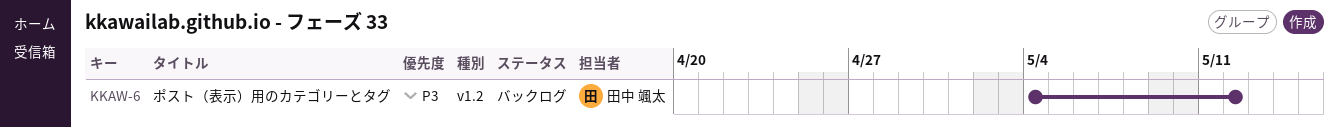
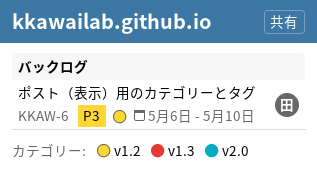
KKAW-6, start: May 4 -> May 6
KKAW-6, due: May 12 -> May 10

